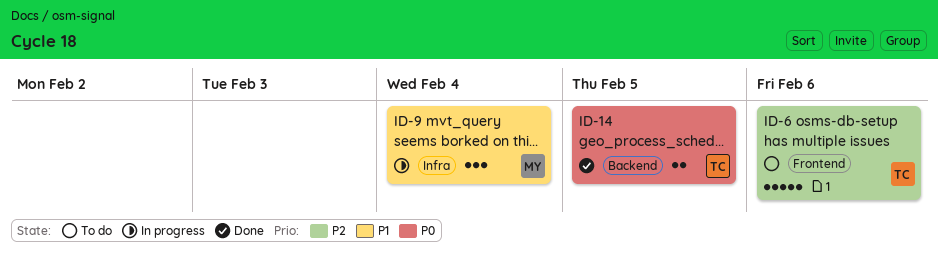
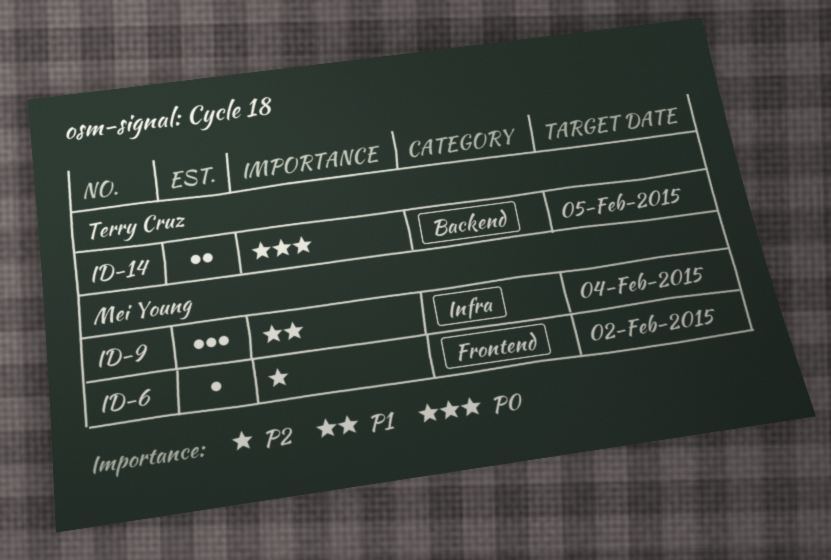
ID-6, owner: Terry Cruz -> Mei Young
ID-6, estimate: 5 -> 1
ID-6, due: Feb 6 -> Feb 2

